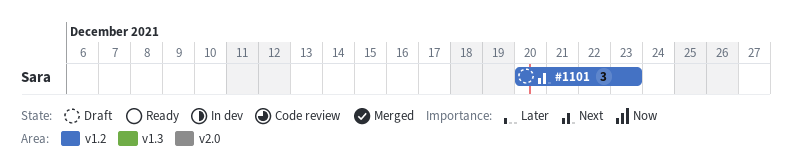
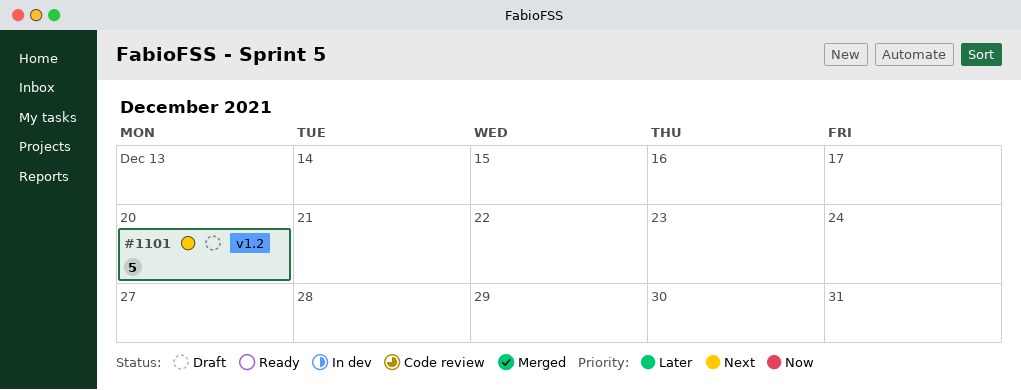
#1101, estimate: 3 -> 5
#1101, due: Dec 23 -> Dec 20

